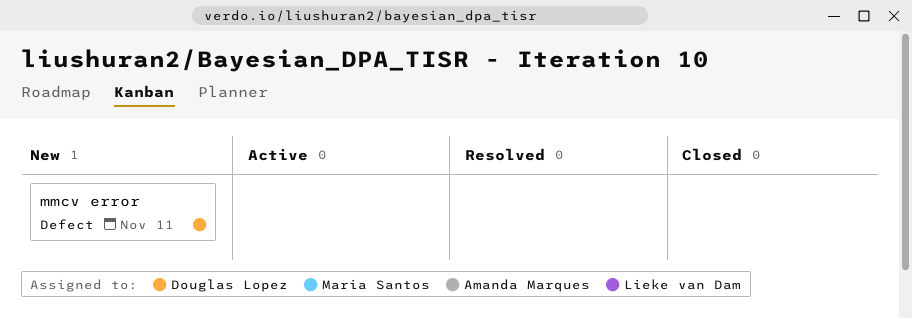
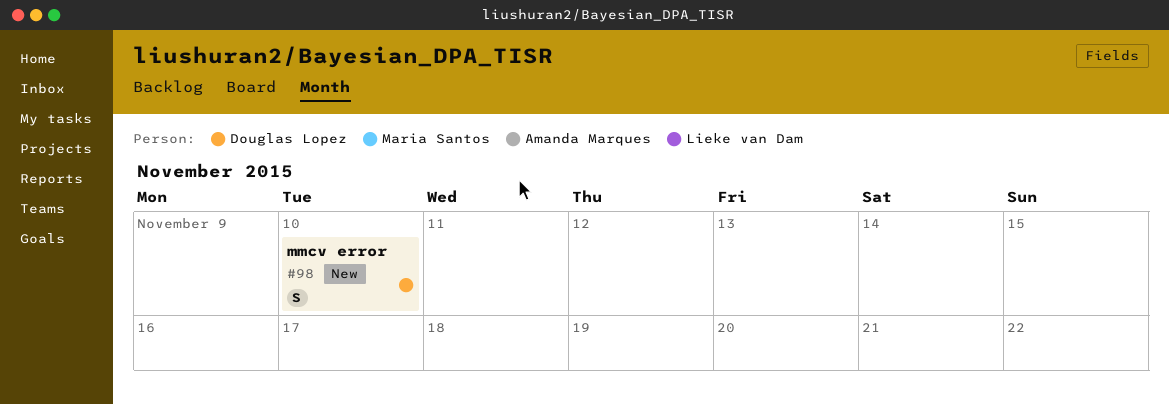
mmcv error, due: Nov 11 -> Nov 10

